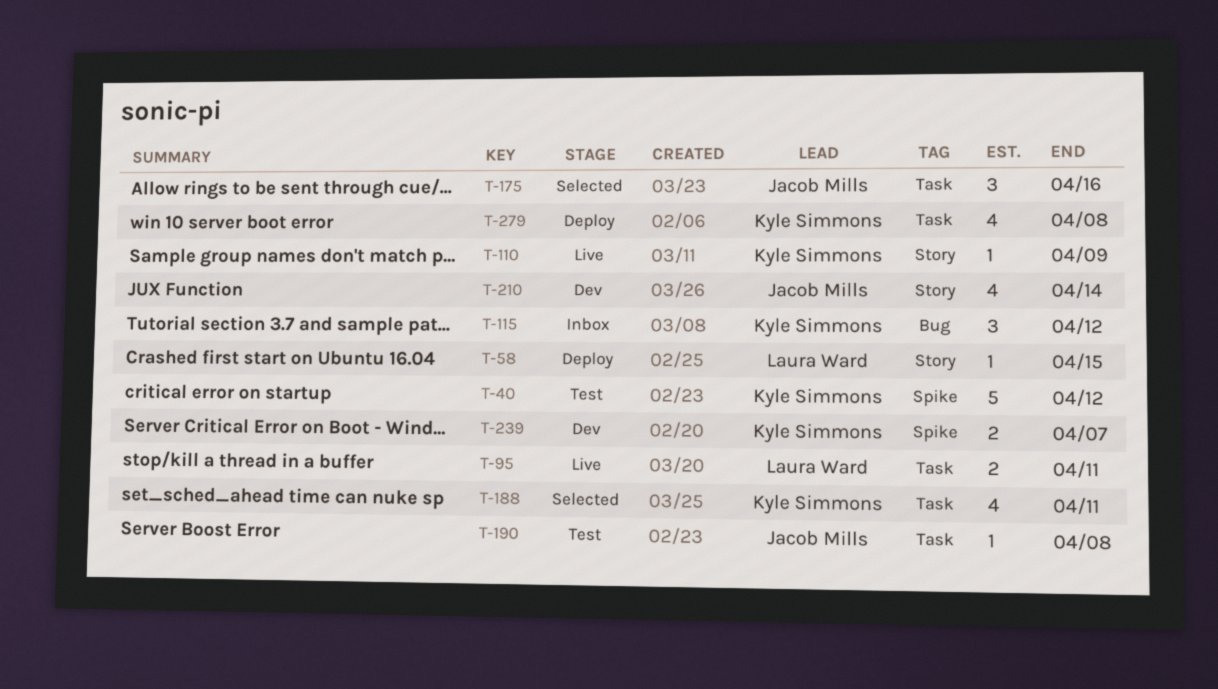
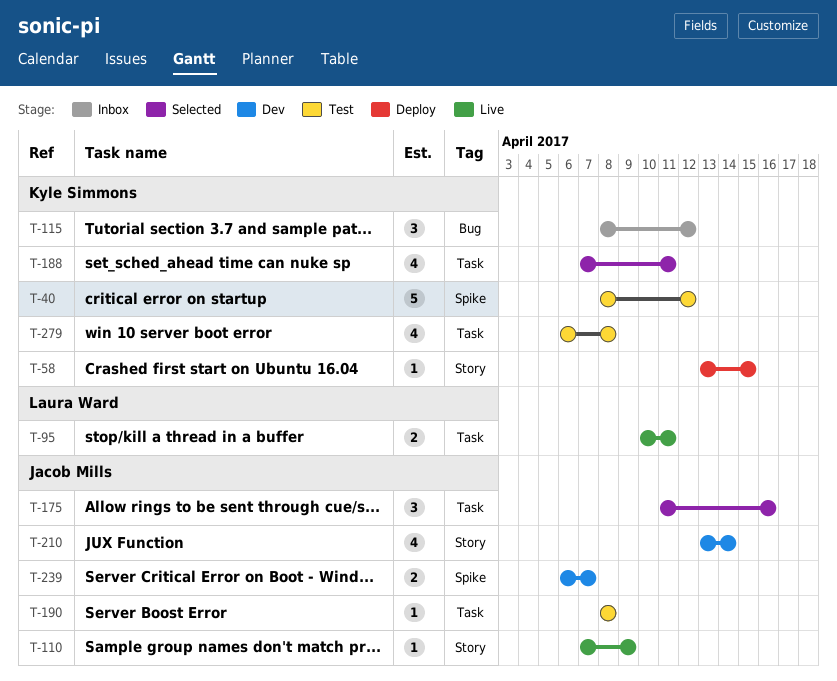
T-58, owner: Laura Ward -> Kyle Simmons
T-110, owner: Kyle Simmons -> Jacob Mills
T-239, owner: Kyle Simmons -> Jacob Mills
T-279, status: Deploy -> Test

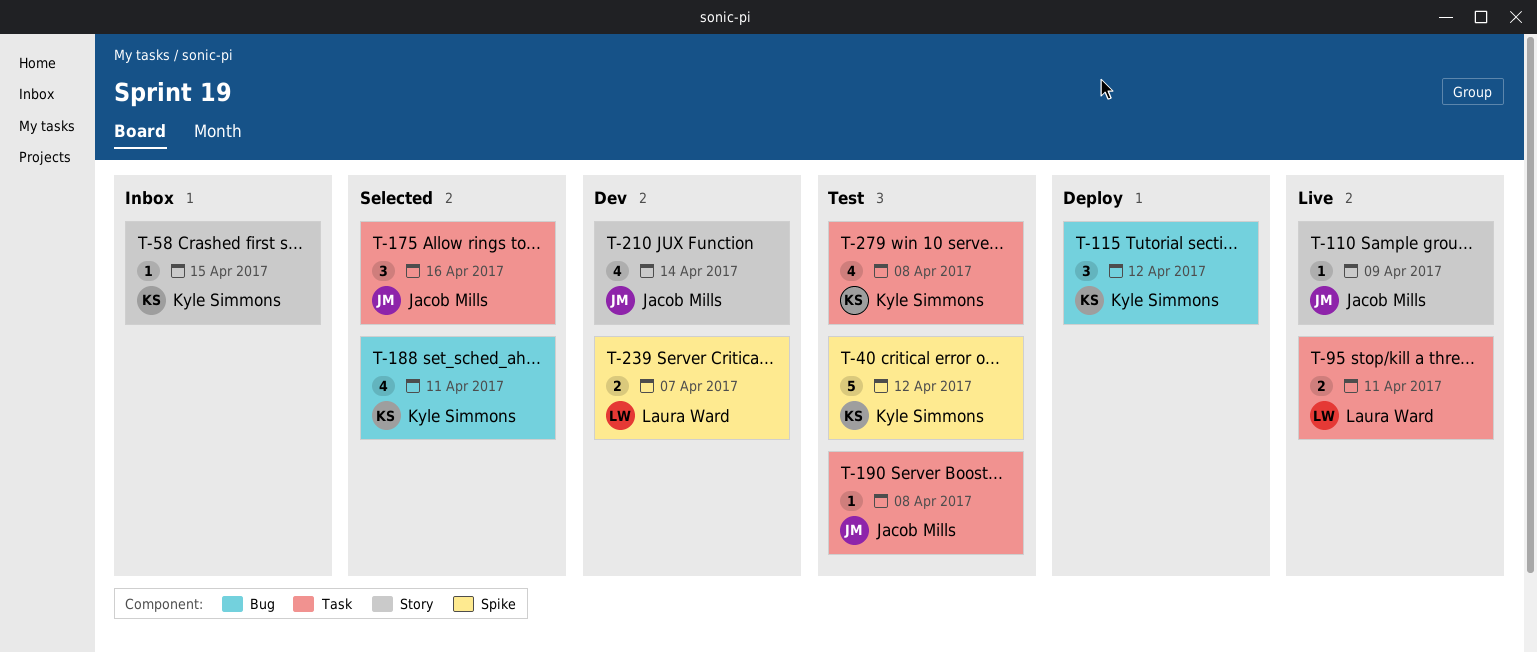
T-58, status: Deploy -> Inbox
T-115, status: Inbox -> Deploy
T-188, label: Task -> Bug
T-239, owner: Jacob Mills -> Laura Ward

